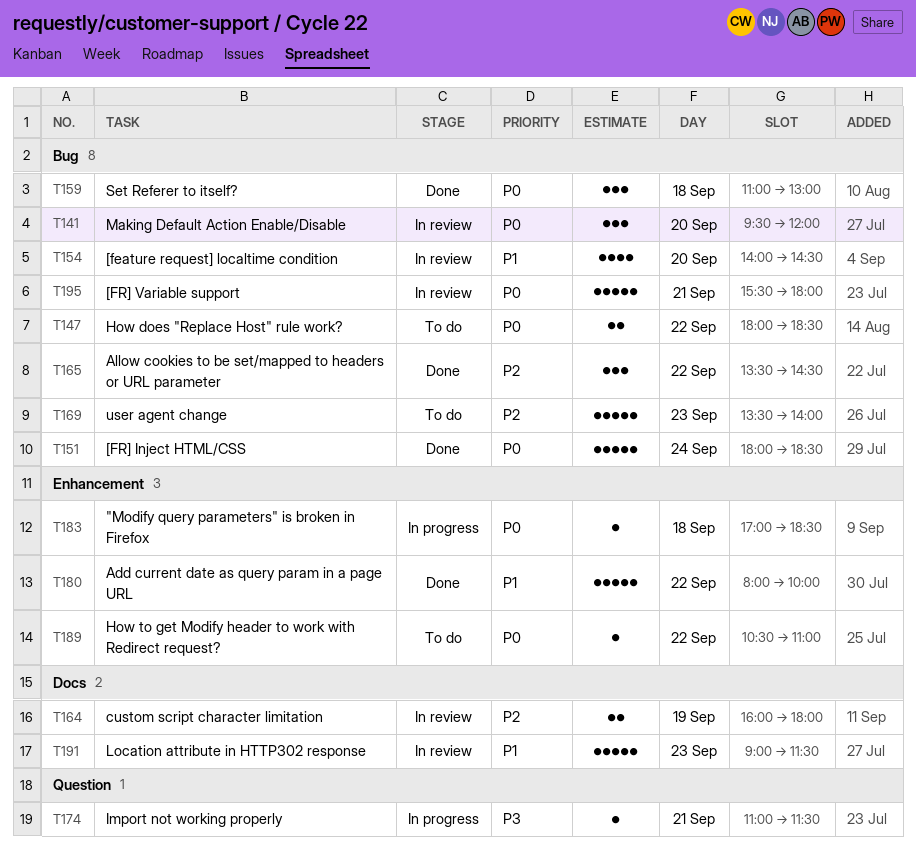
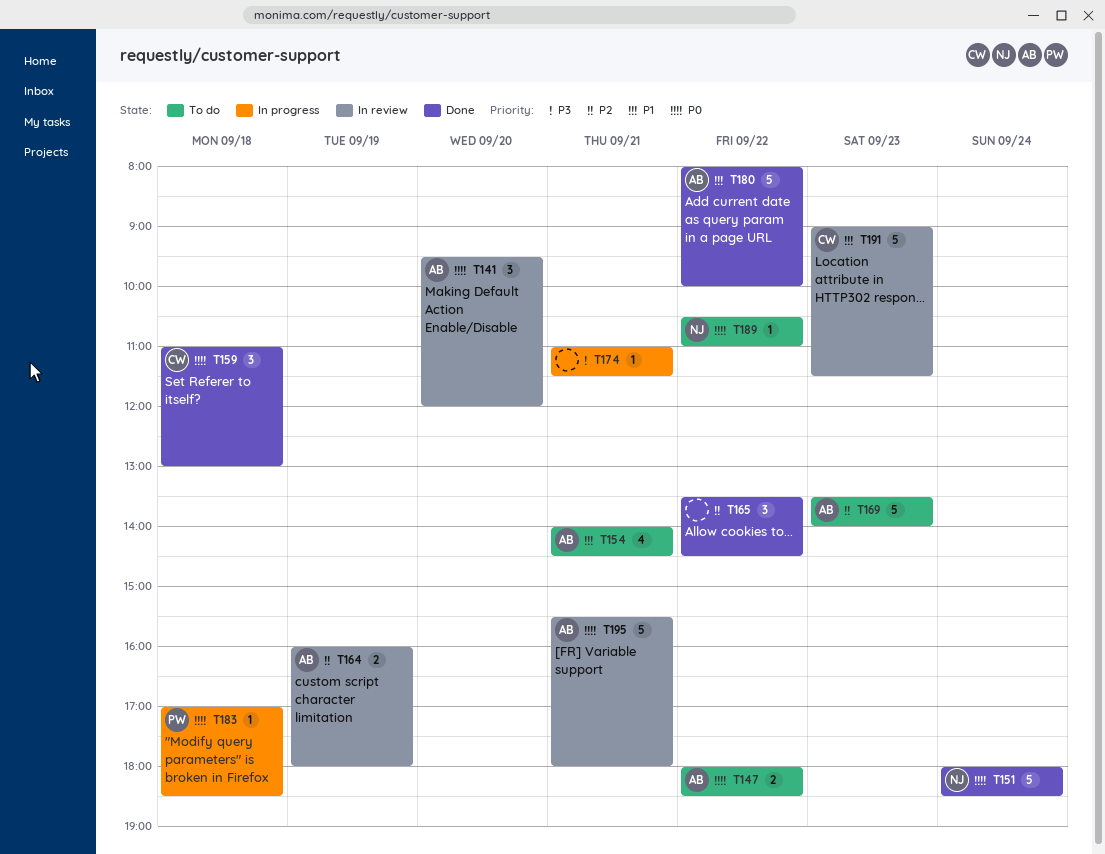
T154, status: In review -> To do
T154, day: Sep 20 -> Sep 21

